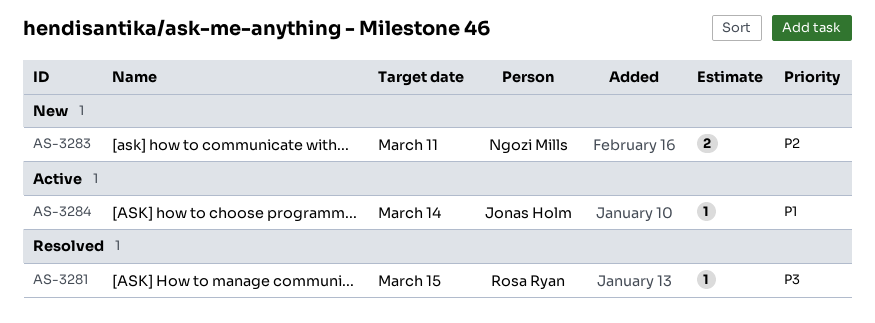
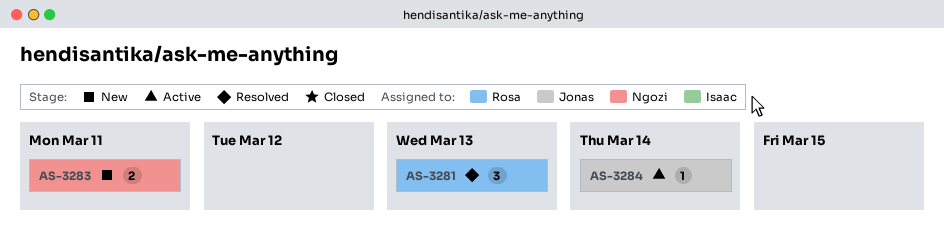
AS-3281, estimate: 1 -> 3
AS-3281, due: Mar 15 -> Mar 13

